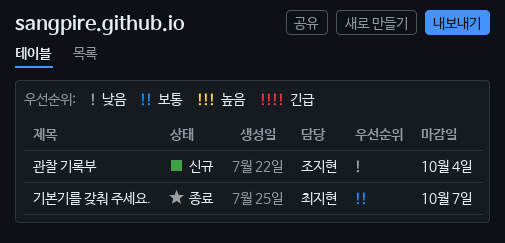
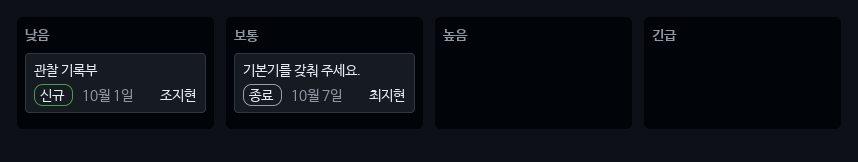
관찰 기록부, due: Oct 4 -> Oct 1

